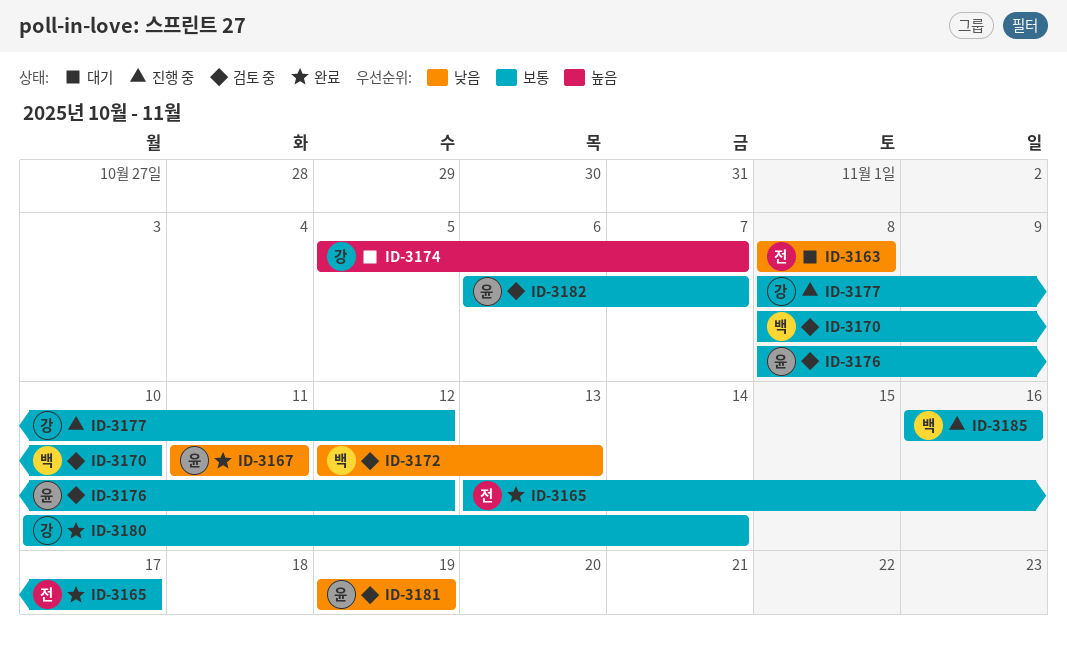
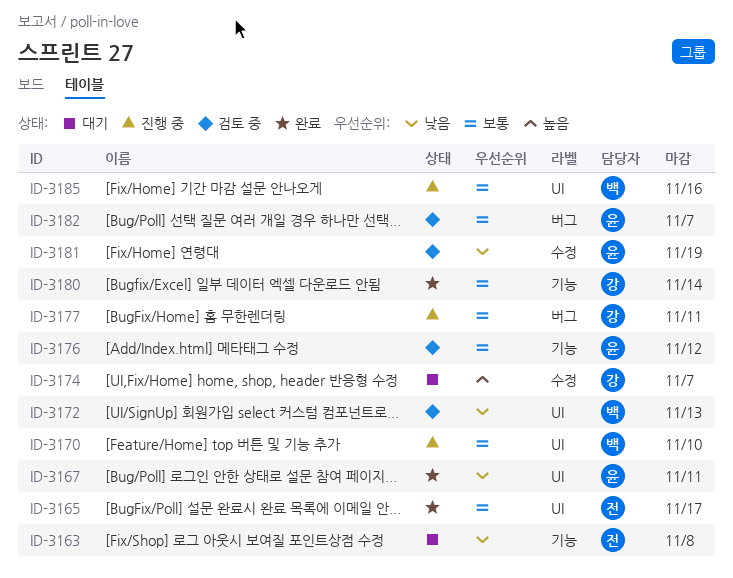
ID-3170, status: 검토 중 -> 진행 중
ID-3177, due: Nov 12 -> Nov 11

